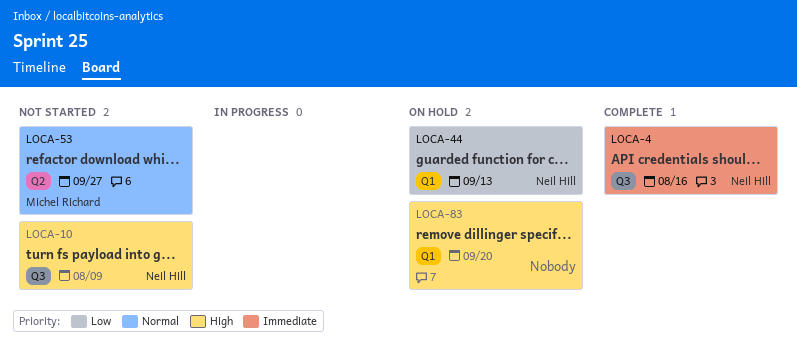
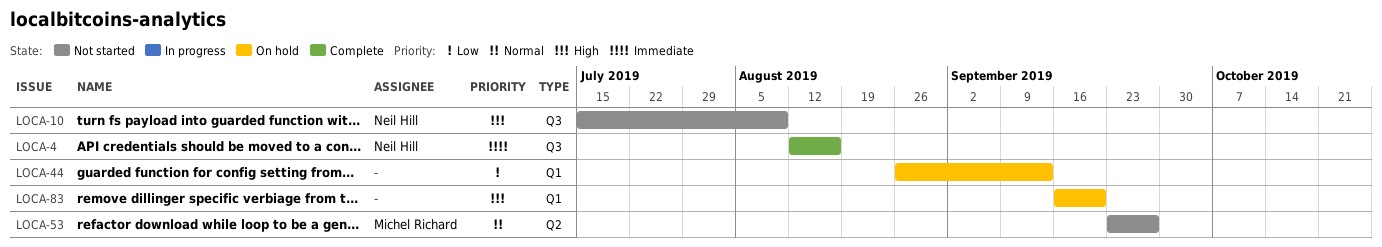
LOCA-44, owner: Neil Hill -> none

